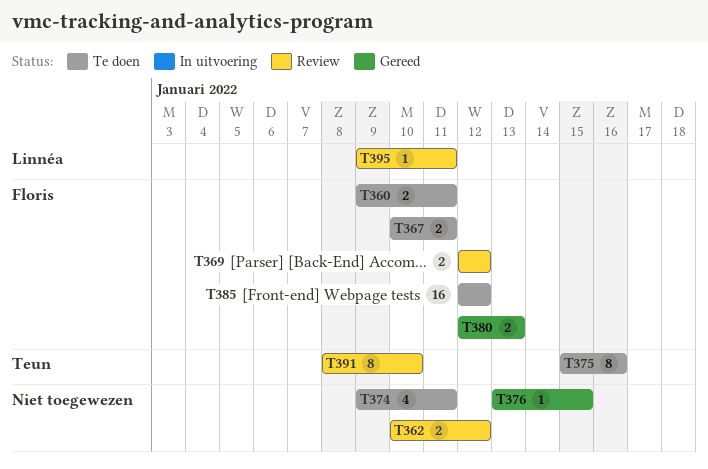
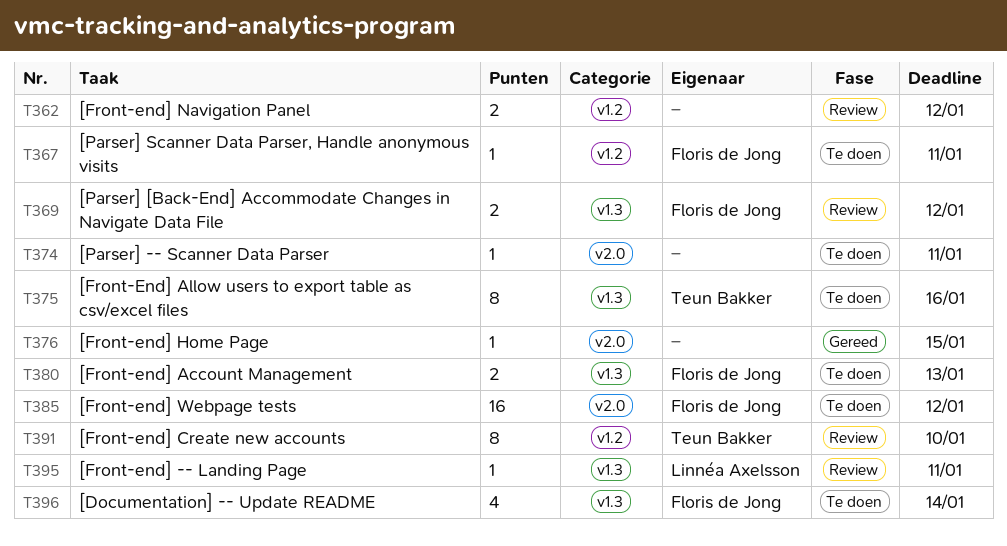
T360: present -> none
T367, estimate: 2 -> 1
T374, estimate: 4 -> 1
T380, status: Gereed -> Te doen
T396: none -> present

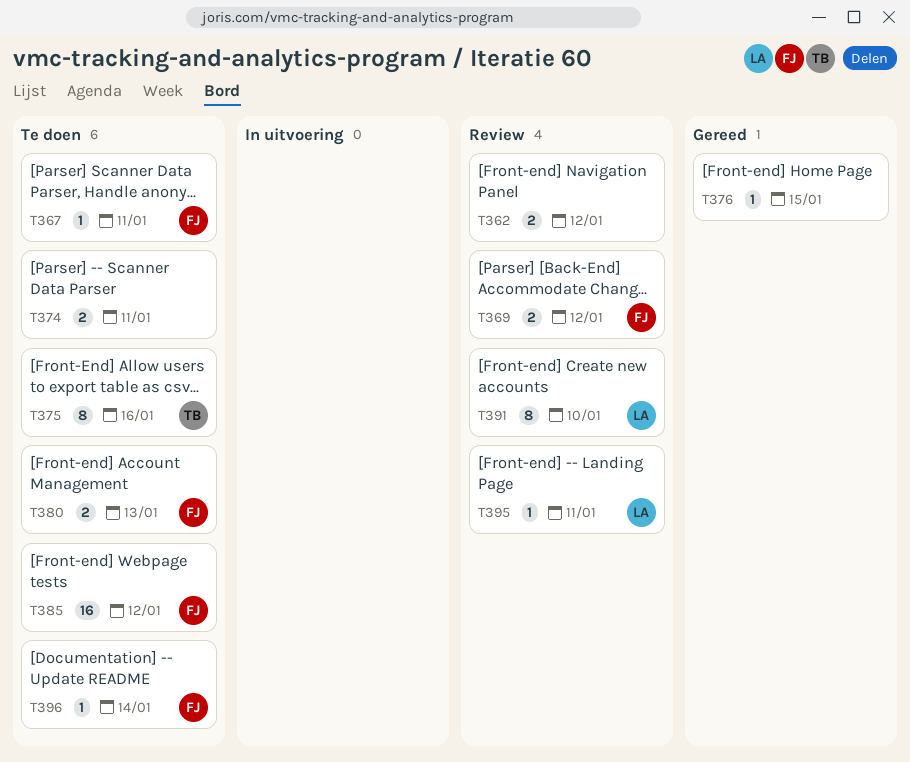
T374, estimate: 1 -> 2
T391, owner: Teun Bakker -> Linnéa Axelsson
T396, estimate: 4 -> 1

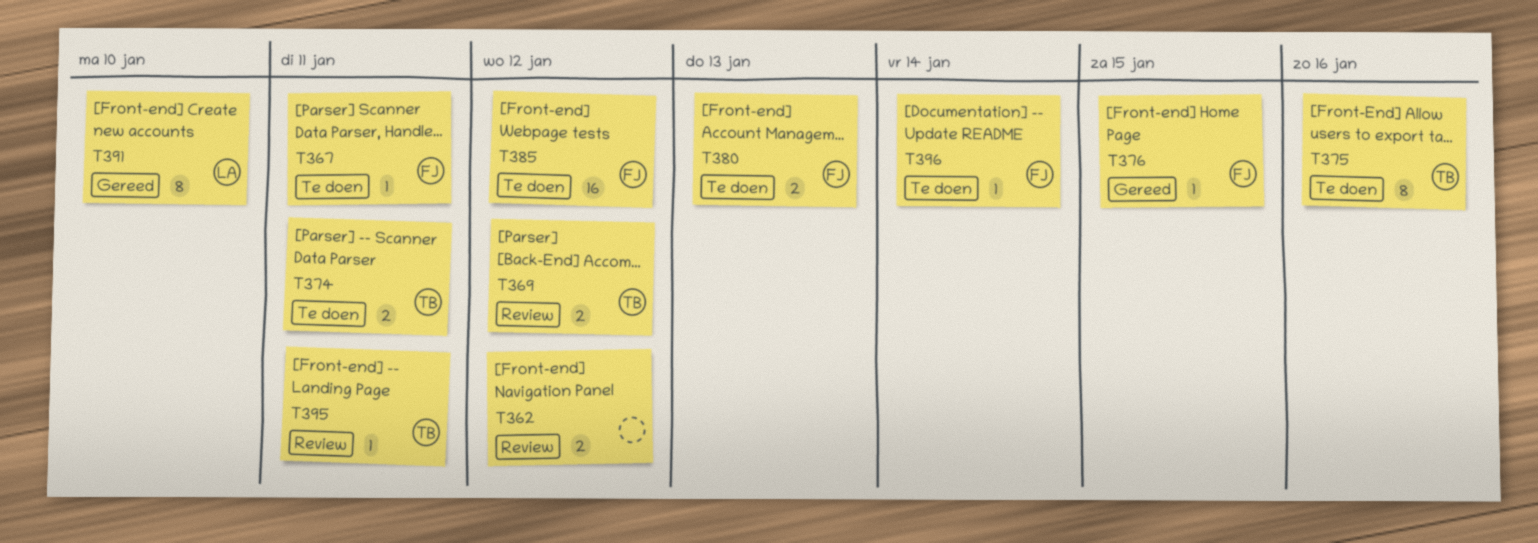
T369, owner: FJ -> TB
T374, owner: none -> TB
T376, owner: none -> FJ
T391, status: Review -> Gereed
T395, owner: LA -> TB

